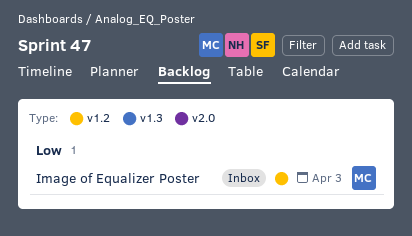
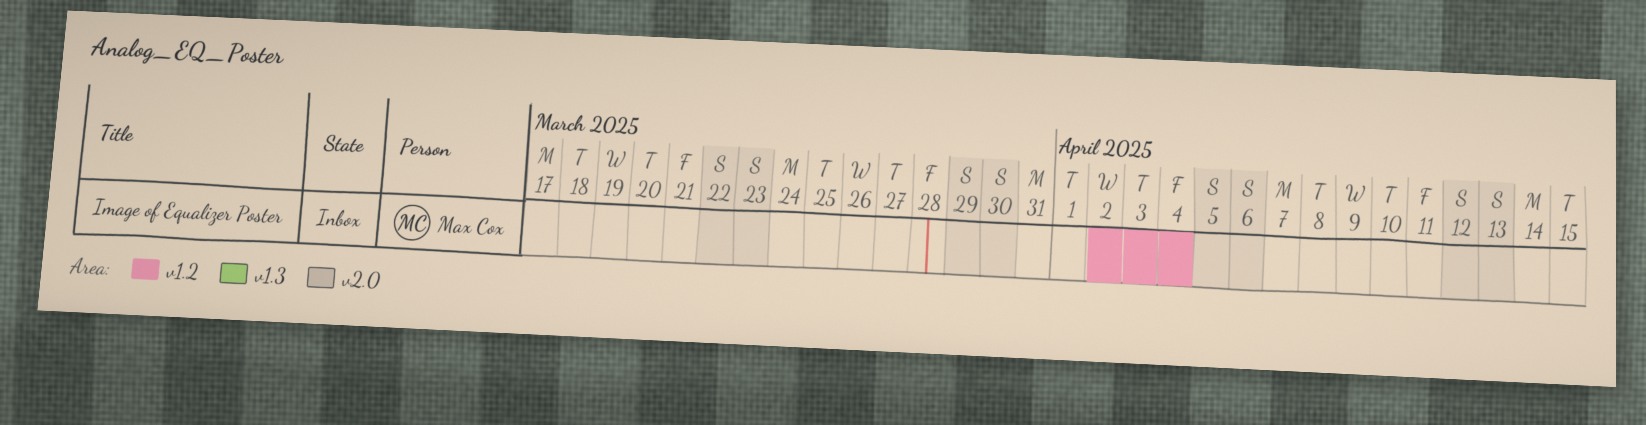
Image of Equalizer Poster, due: Apr 3 -> Apr 4

